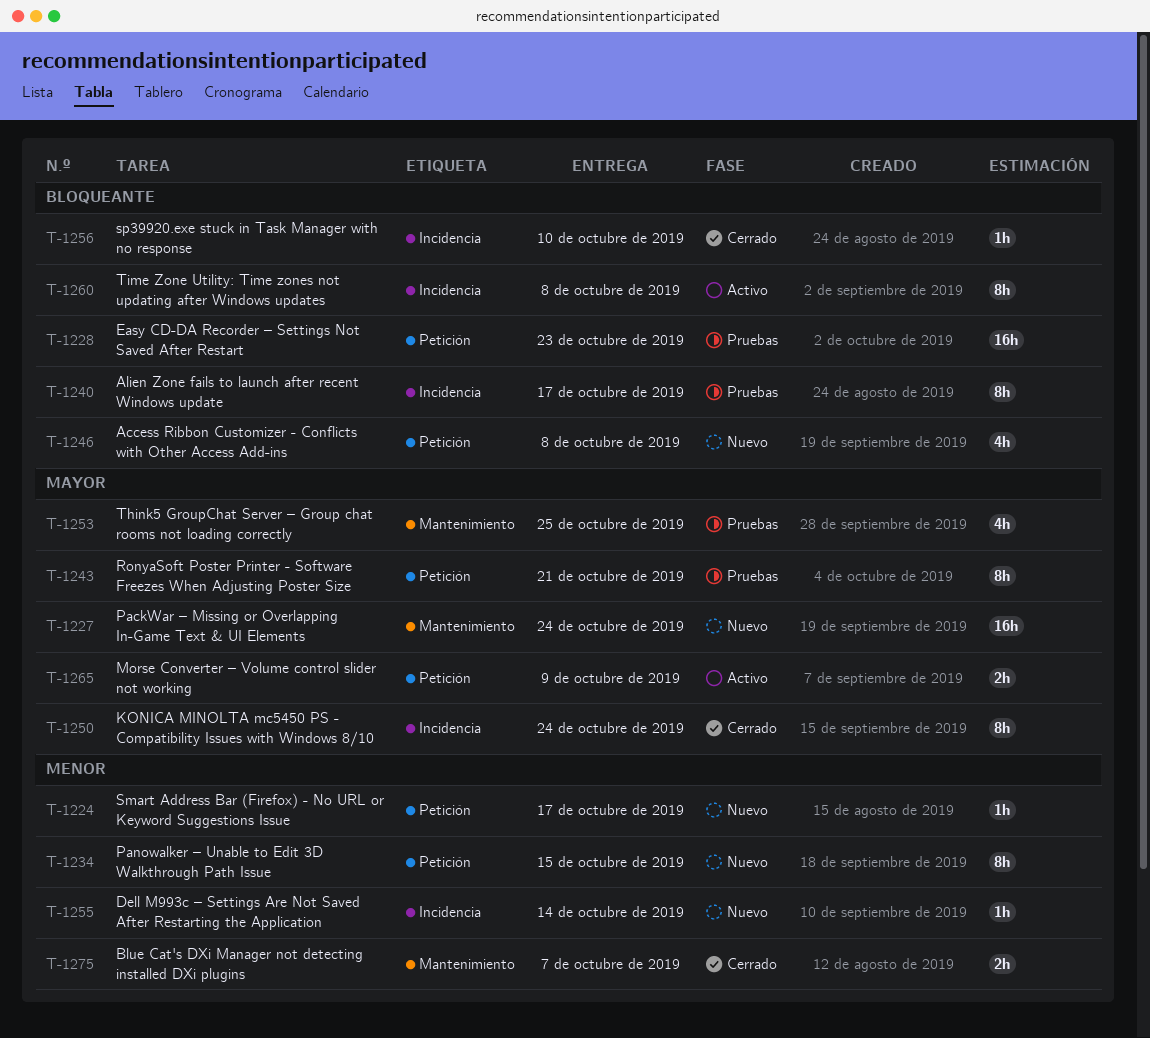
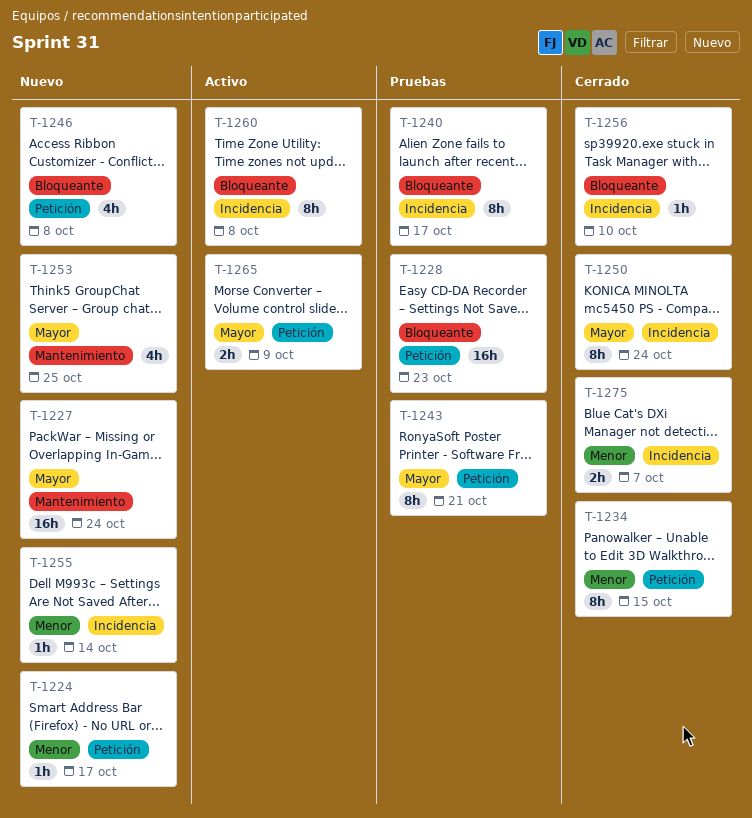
T-1234, status: Nuevo -> Cerrado
T-1253, status: Pruebas -> Nuevo
T-1275, label: Mantenimiento -> Incidencia

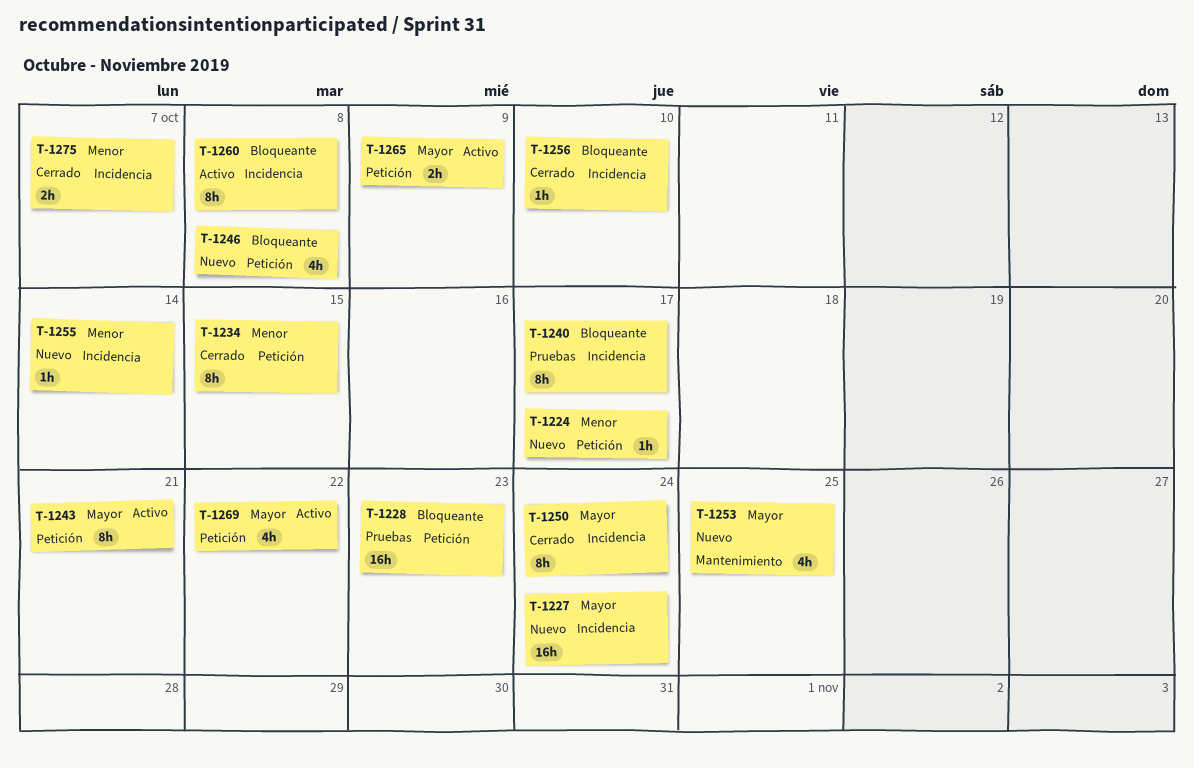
T-1227, label: Mantenimiento -> Incidencia
T-1243, status: Pruebas -> Activo
T-1269: none -> present

